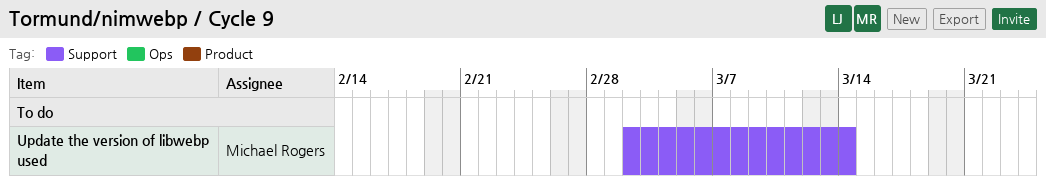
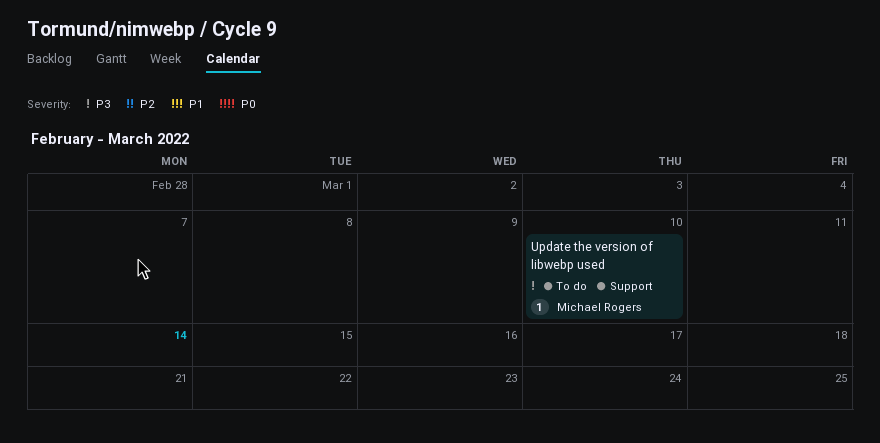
Update the version of libwebp used, due: Mar 14 -> Mar 10

